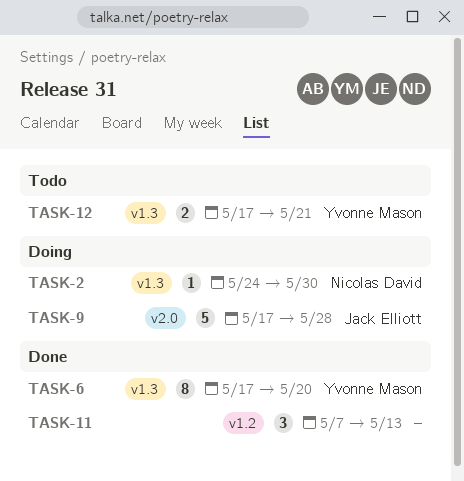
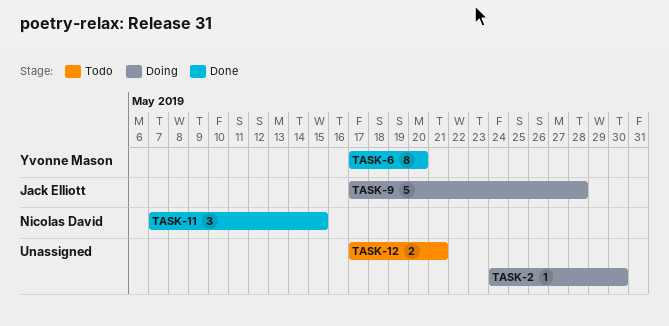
TASK-2, owner: Nicolas David -> none
TASK-11, owner: none -> Nicolas David
TASK-11, due: May 13 -> May 15
TASK-12, owner: Yvonne Mason -> none

